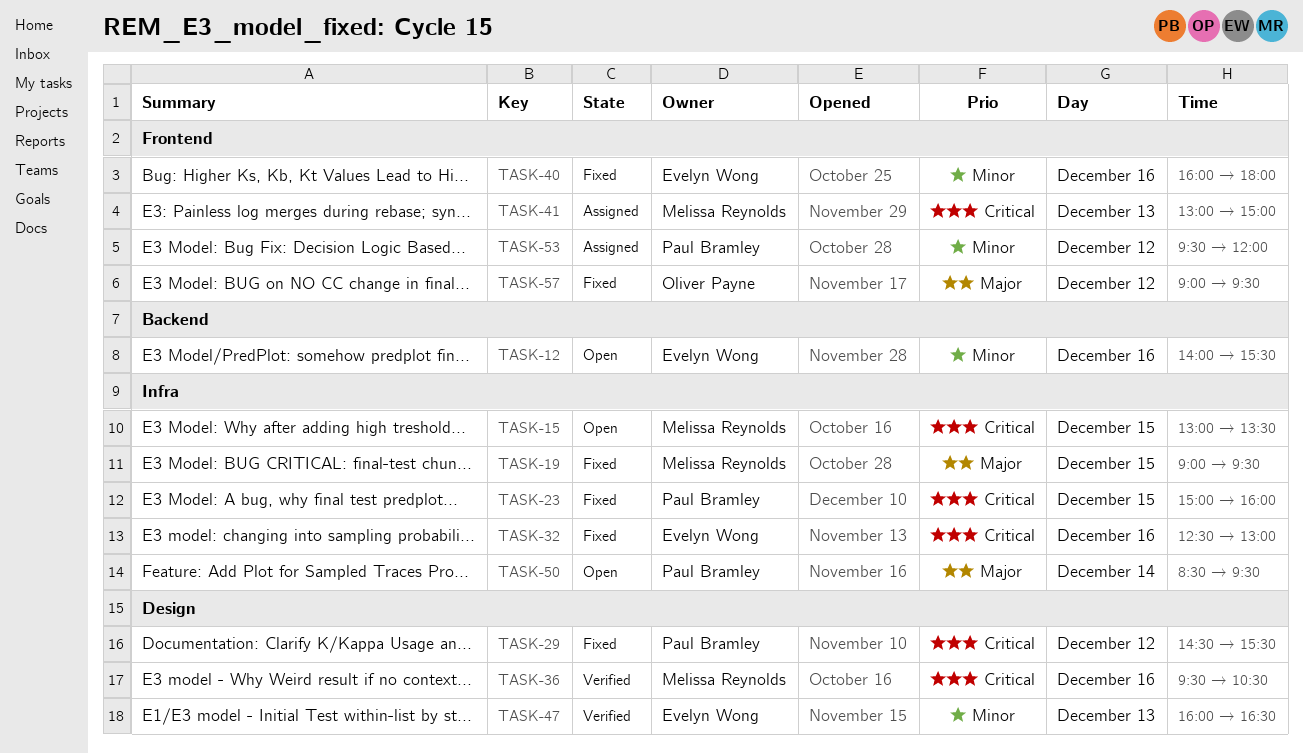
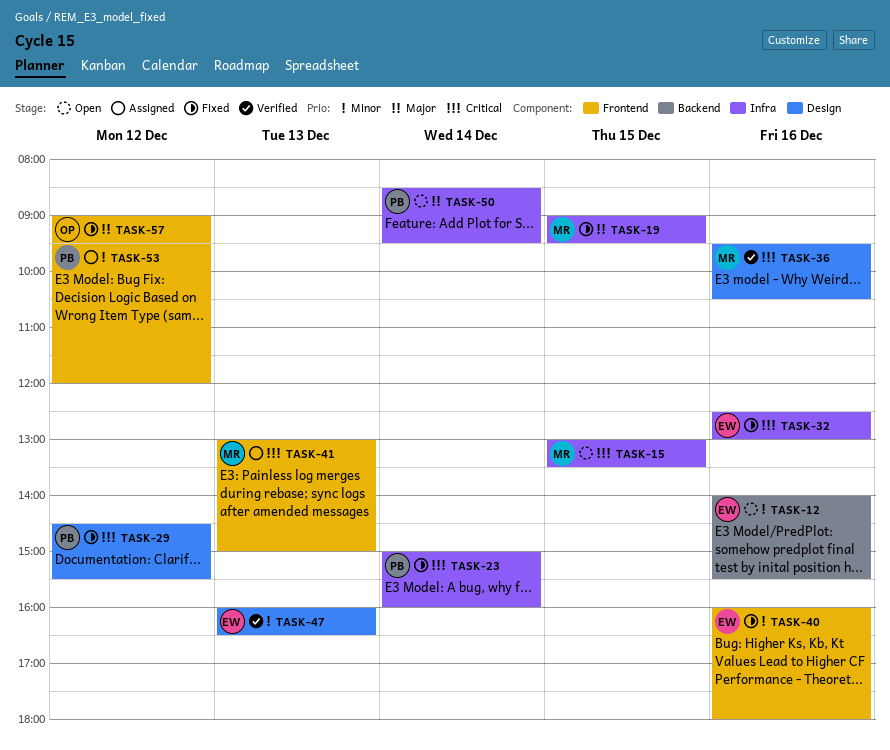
TASK-23, day: Dec 15 -> Dec 14

